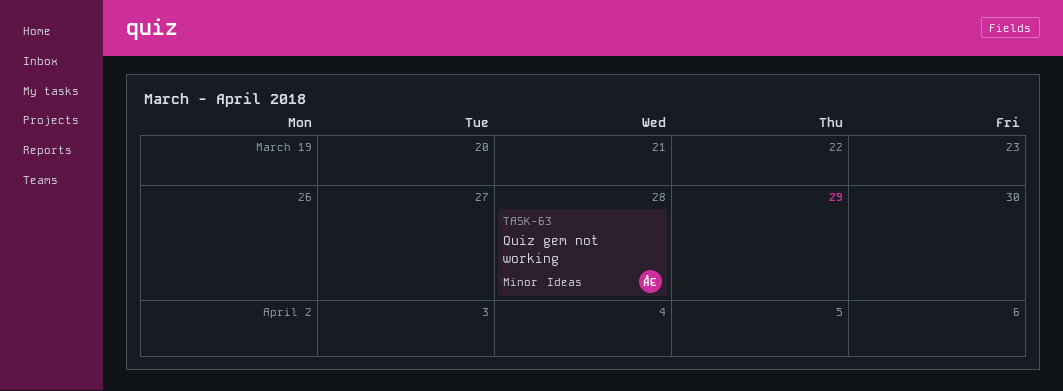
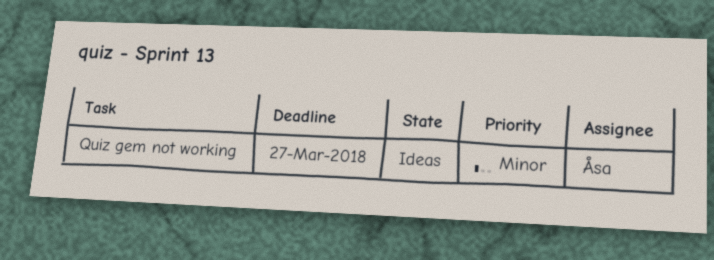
Quiz gem not working, due: Mar 28 -> Mar 27

